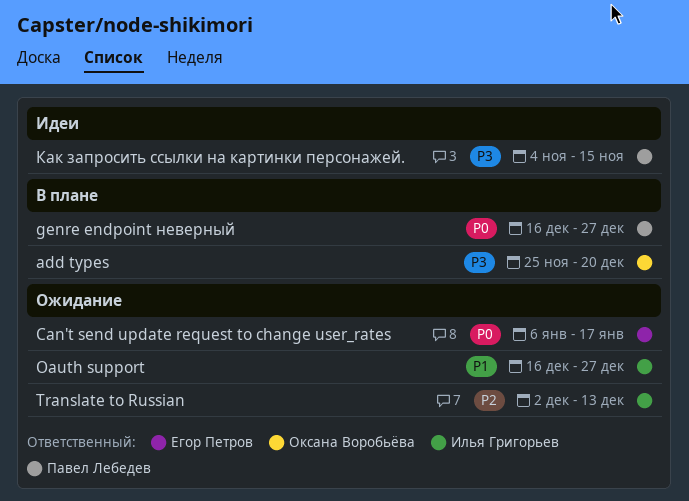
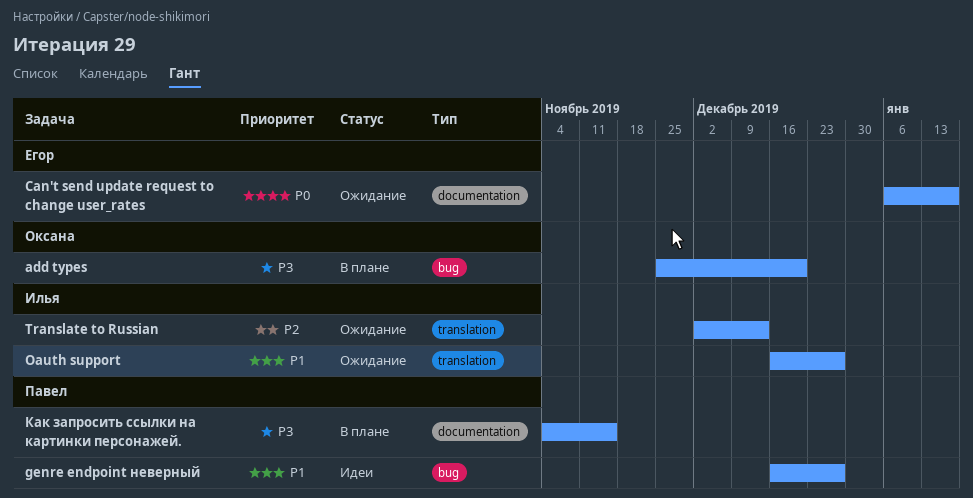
genre endpoint неверный, status: В плане -> Идеи
genre endpoint неверный, priority: P0 -> P1
Как запросить ссылки на картинки персонажей., status: Идеи -> В плане

